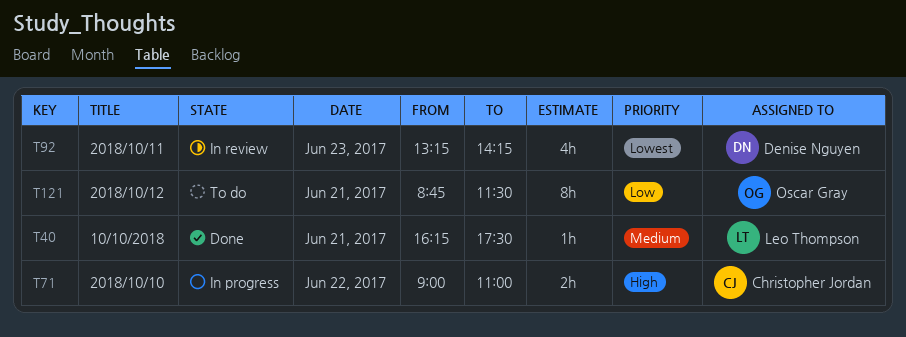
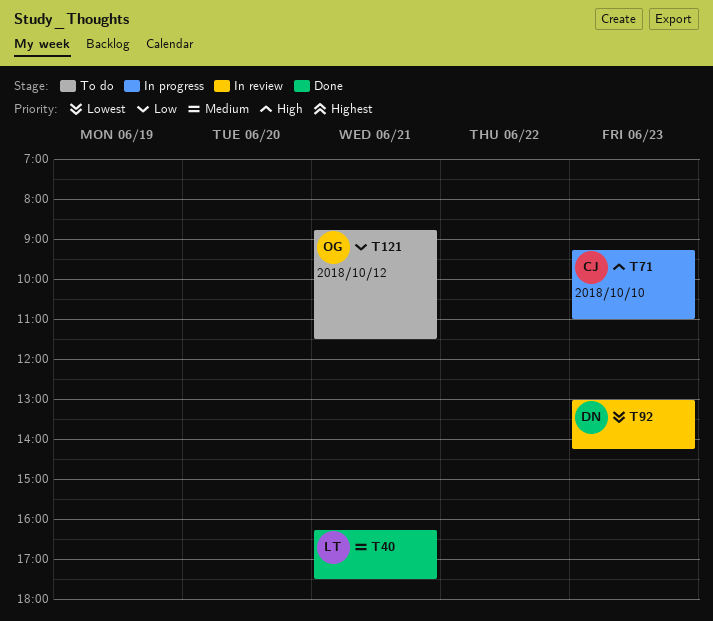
T71, day: Jun 22 -> Jun 23
T71, begins: 09:00 -> 09:15
T92, begins: 13:15 -> 13:00

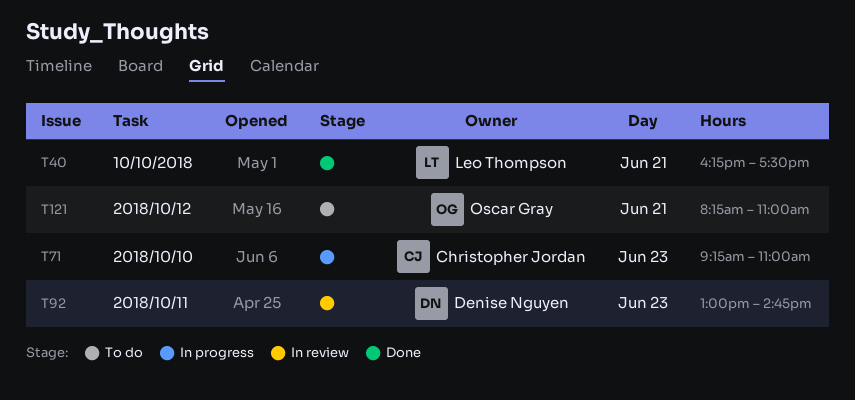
T92, ends: 14:15 -> 14:45
T121, begins: 08:45 -> 08:15
T121, ends: 11:30 -> 11:00

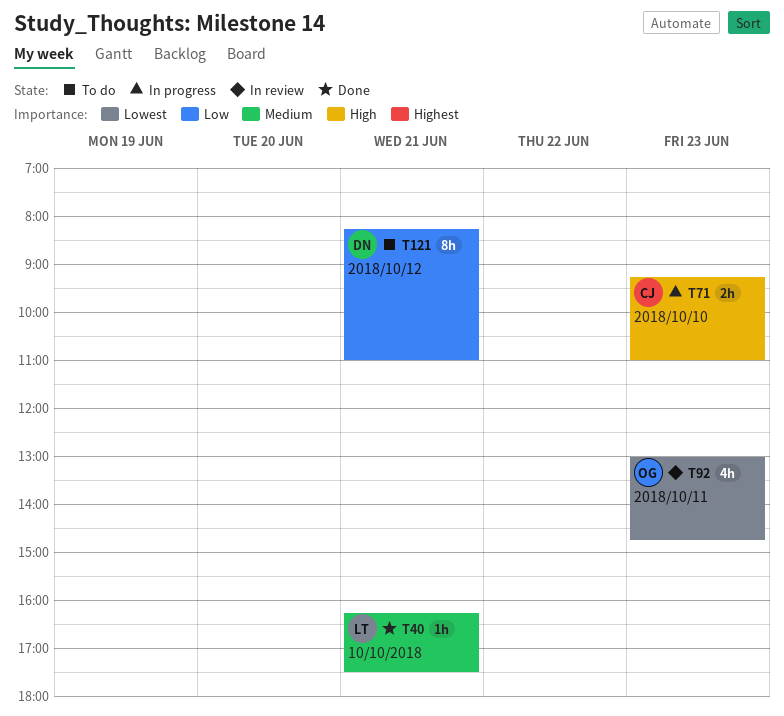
T92, owner: Denise Nguyen -> Oscar Gray
T121, owner: Oscar Gray -> Denise Nguyen

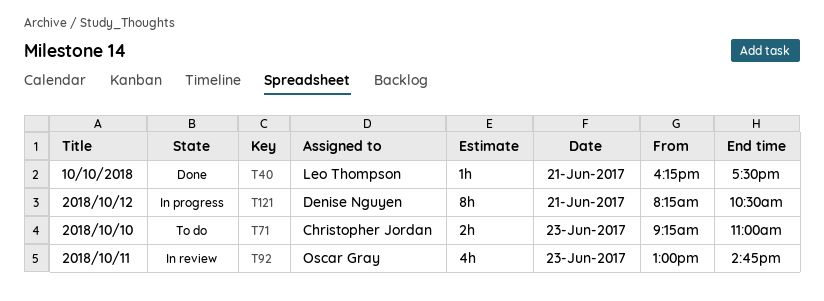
T71, status: In progress -> To do
T121, status: To do -> In progress
T121, ends: 11:00 -> 10:30

